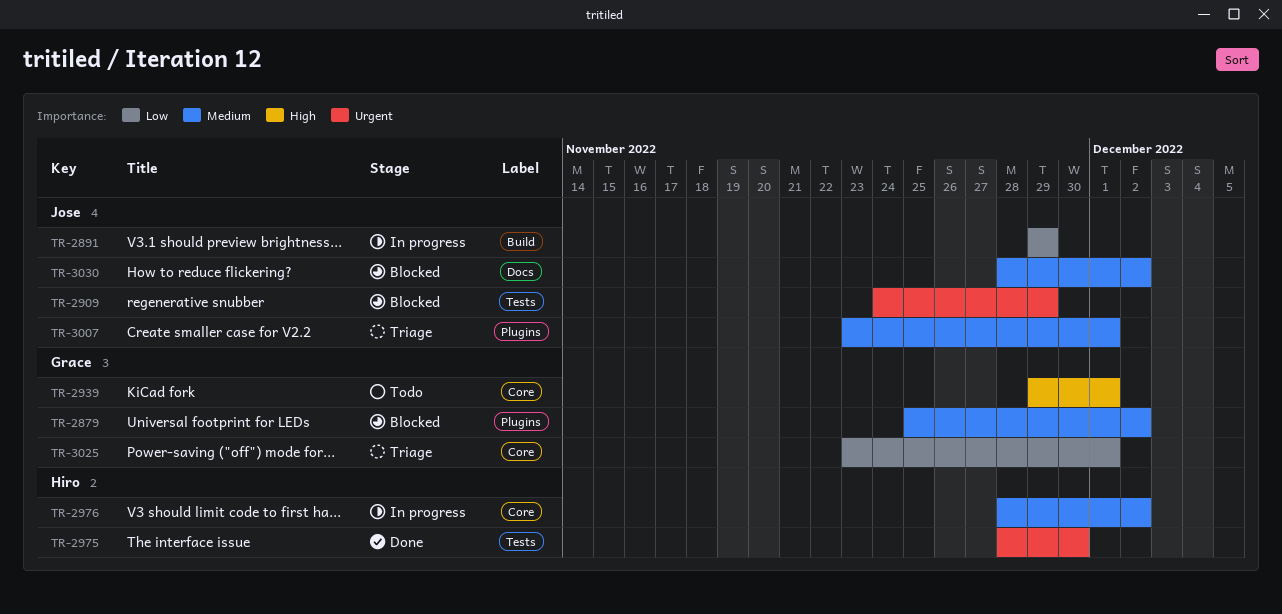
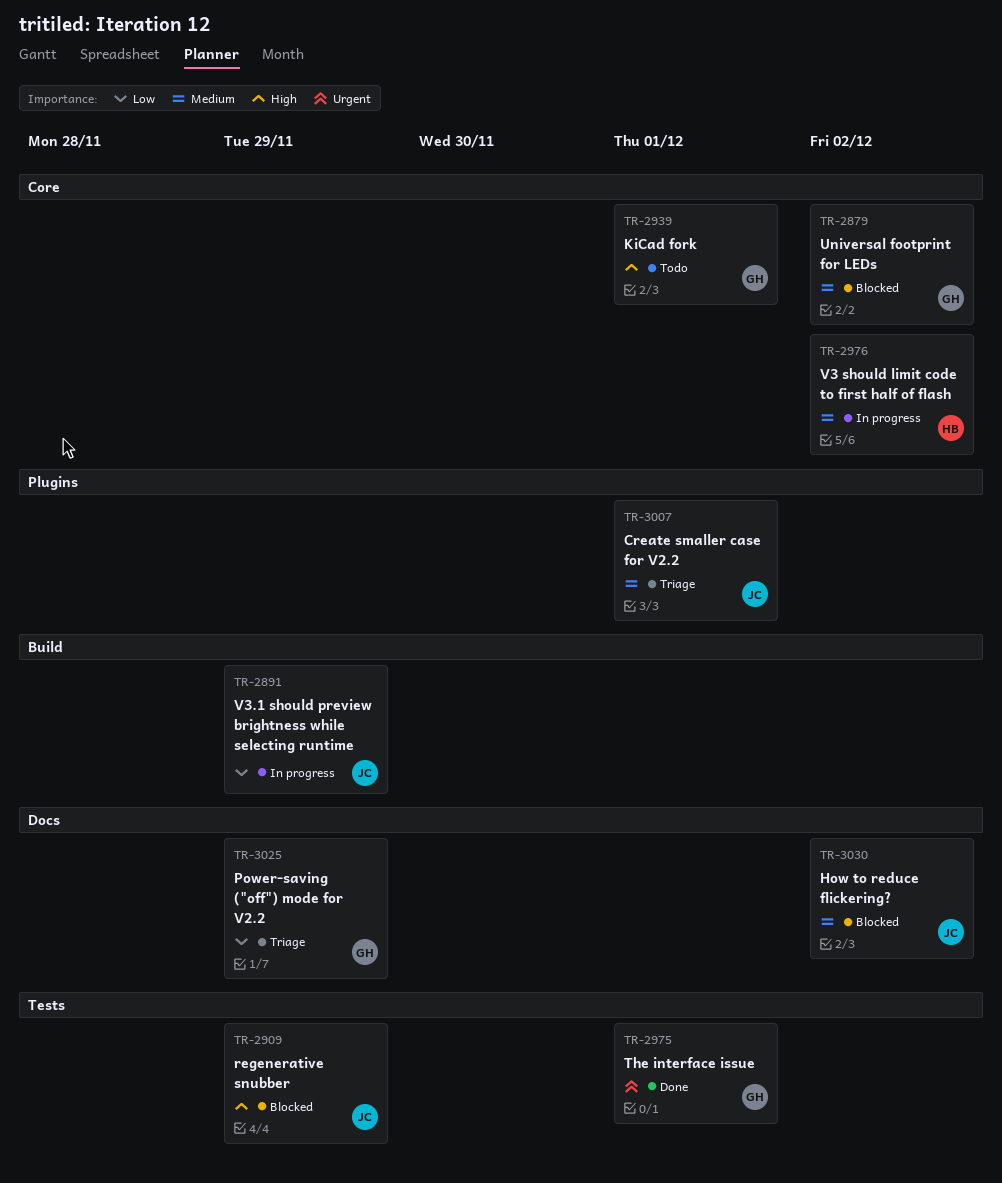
TR-2879, label: Plugins -> Core
TR-2909, priority: Urgent -> High
TR-2975, owner: Hiro -> Grace
TR-2975, due: Nov 30 -> Dec 1
TR-3025, label: Core -> Docs
TR-3025, due: Dec 1 -> Nov 29

